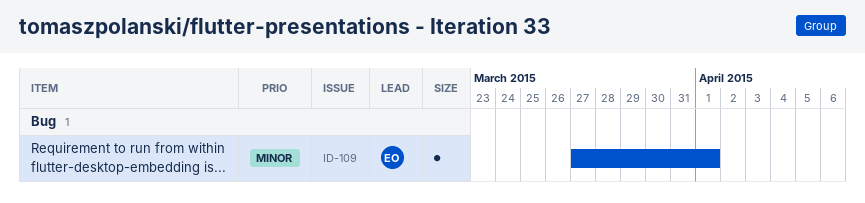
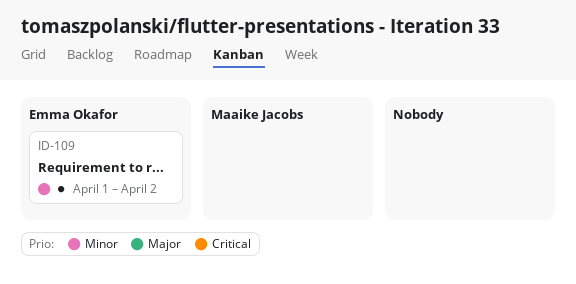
ID-109, start: Mar 27 -> Apr 1
ID-109, due: Apr 1 -> Apr 2

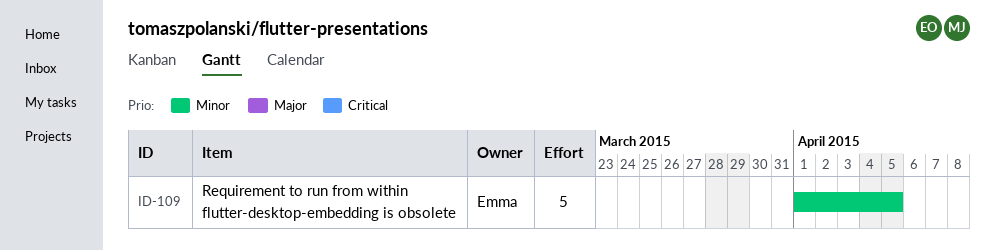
ID-109, estimate: 1 -> 5
ID-109, due: Apr 2 -> Apr 5

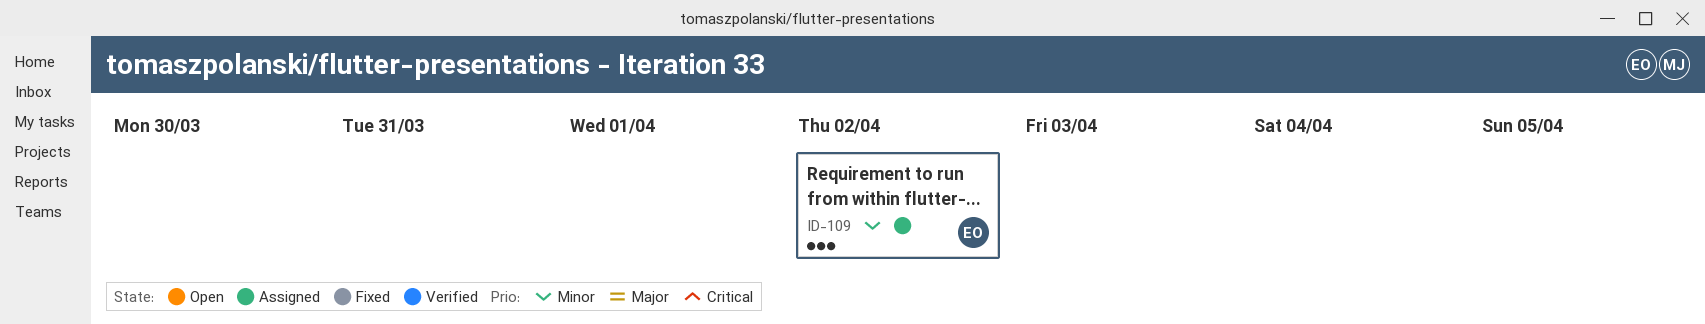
ID-109, estimate: 5 -> 3
ID-109, due: Apr 5 -> Apr 2

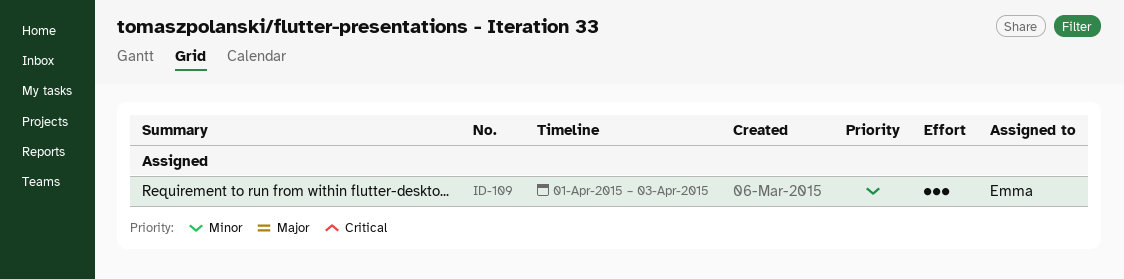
ID-109, due: Apr 2 -> Apr 3

